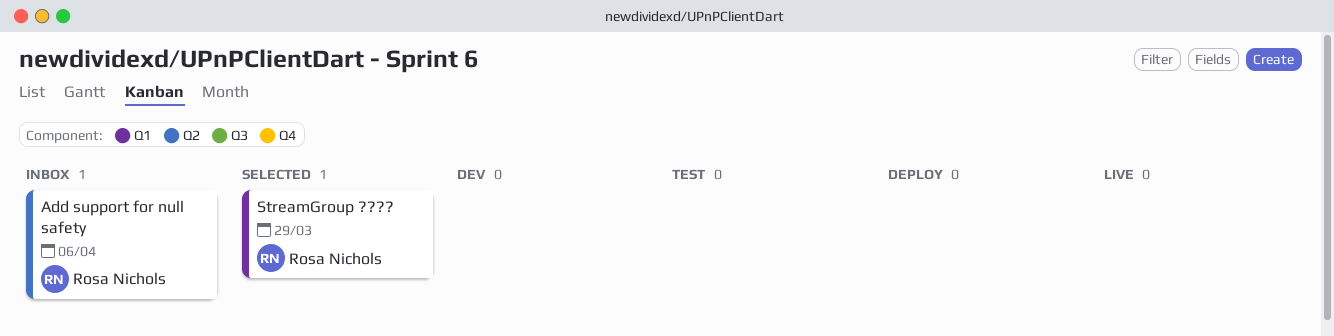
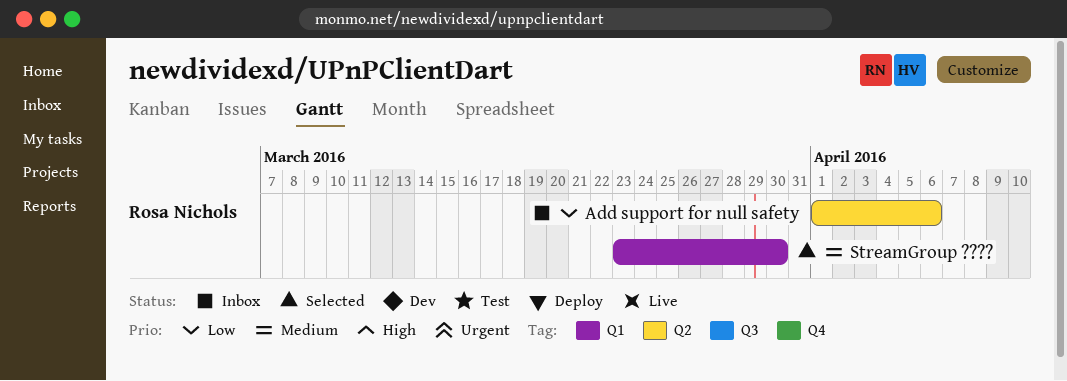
StreamGroup ????, due: Mar 29 -> Mar 30

